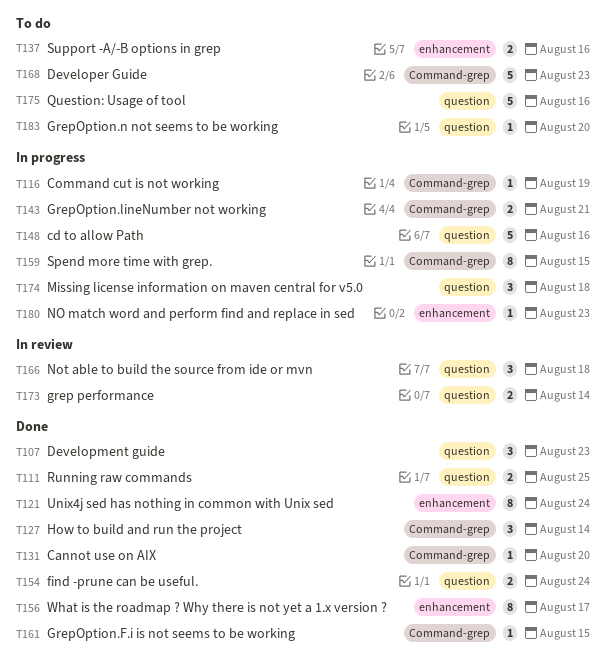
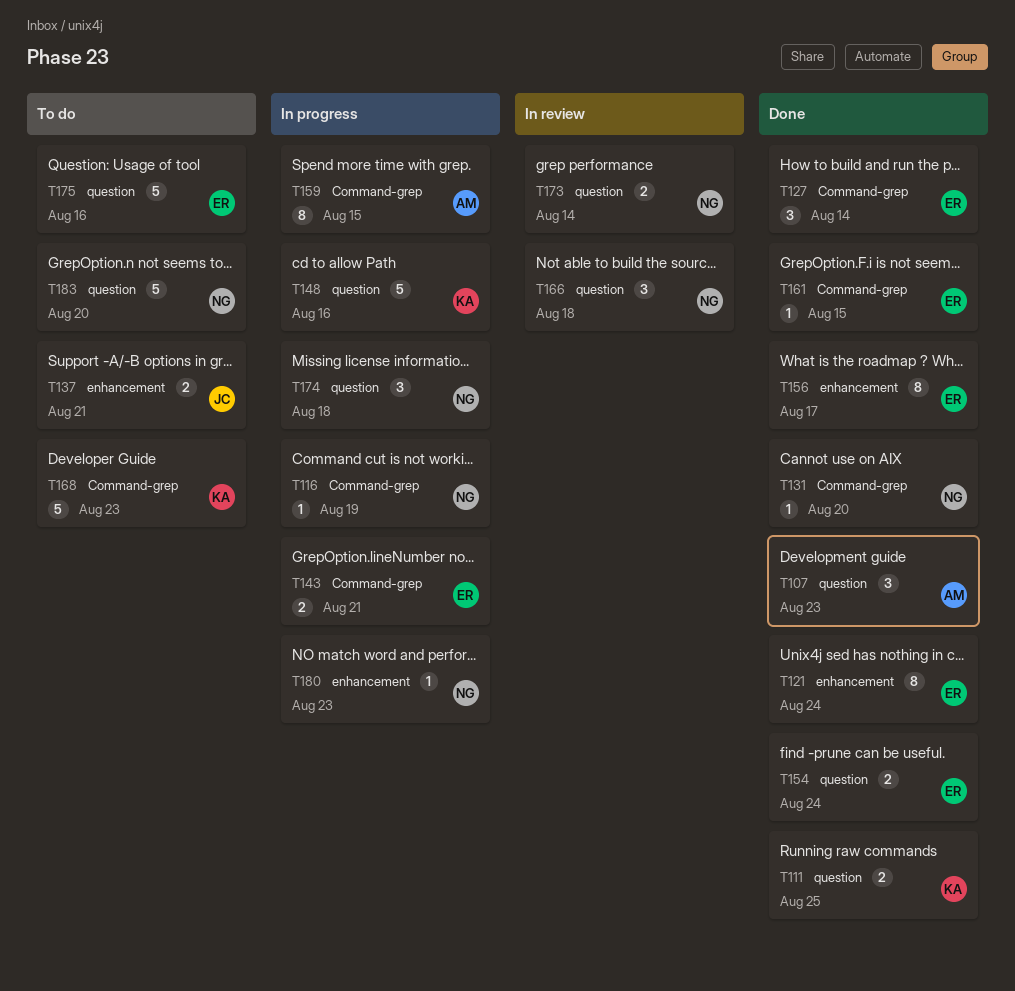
T137, due: Aug 16 -> Aug 21
T183, estimate: 1 -> 5

